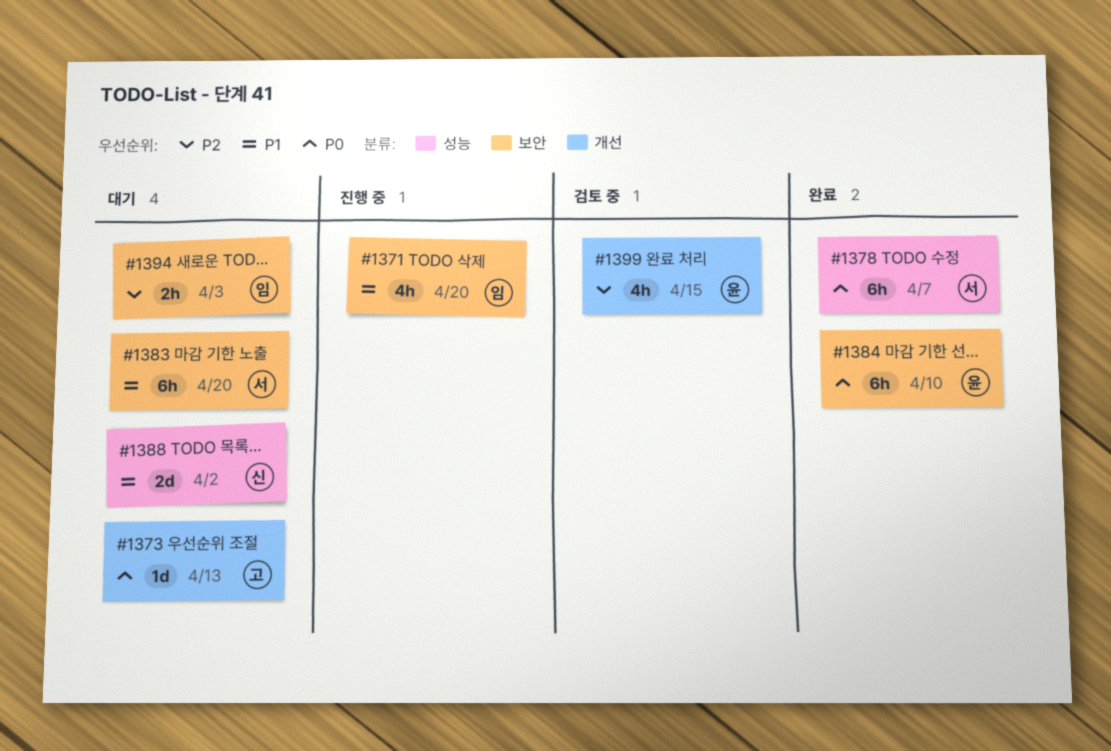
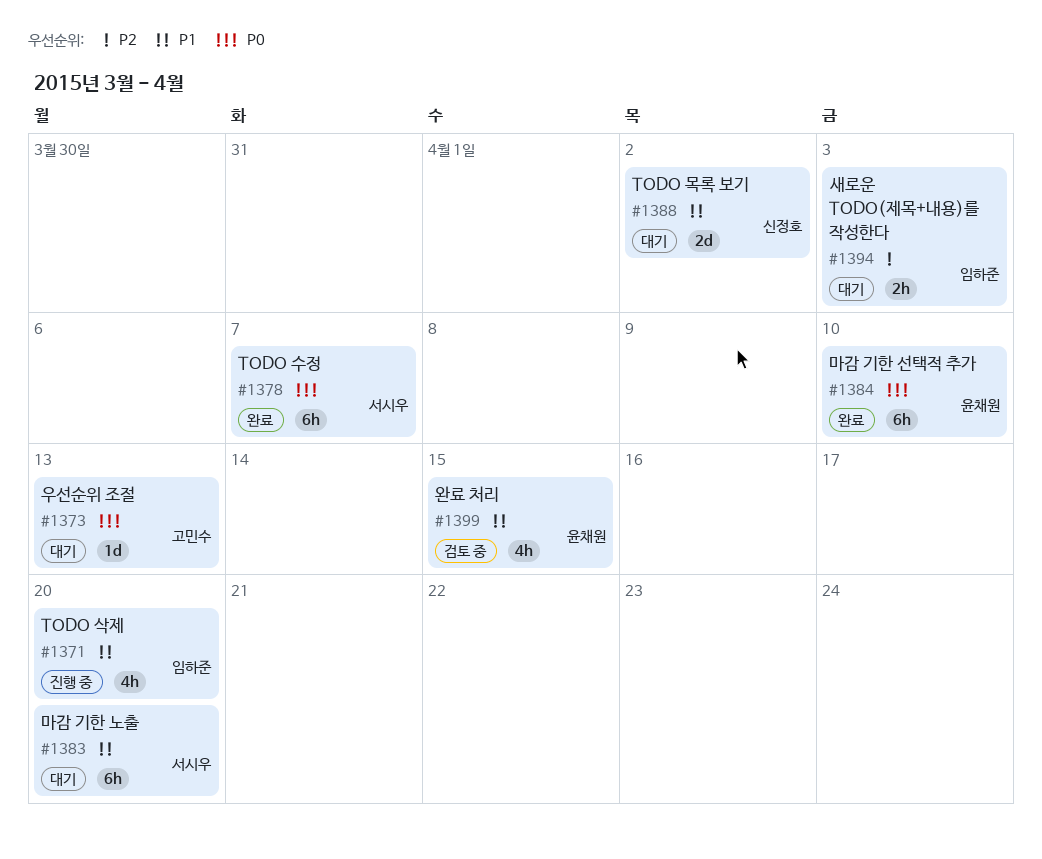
#1399, priority: P2 -> P1

